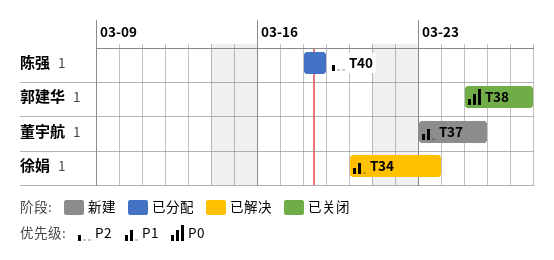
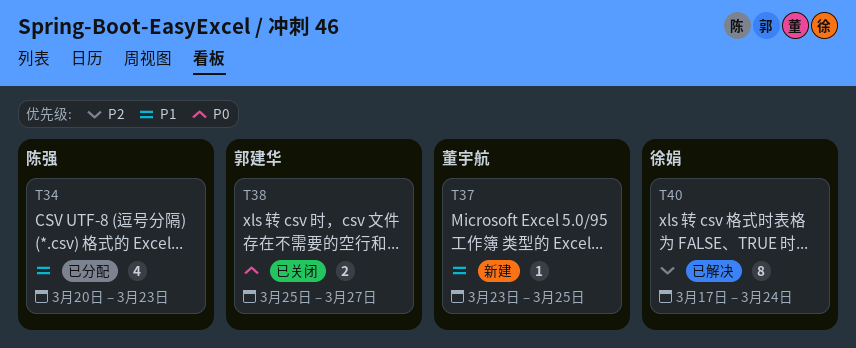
T34, status: 已解决 -> 已分配
T34, owner: 徐娟 -> 陈强
T40, status: 已分配 -> 已解决
T40, owner: 陈强 -> 徐娟
T40, start: Mar 18 -> Mar 17
T40, due: Mar 18 -> Mar 24

